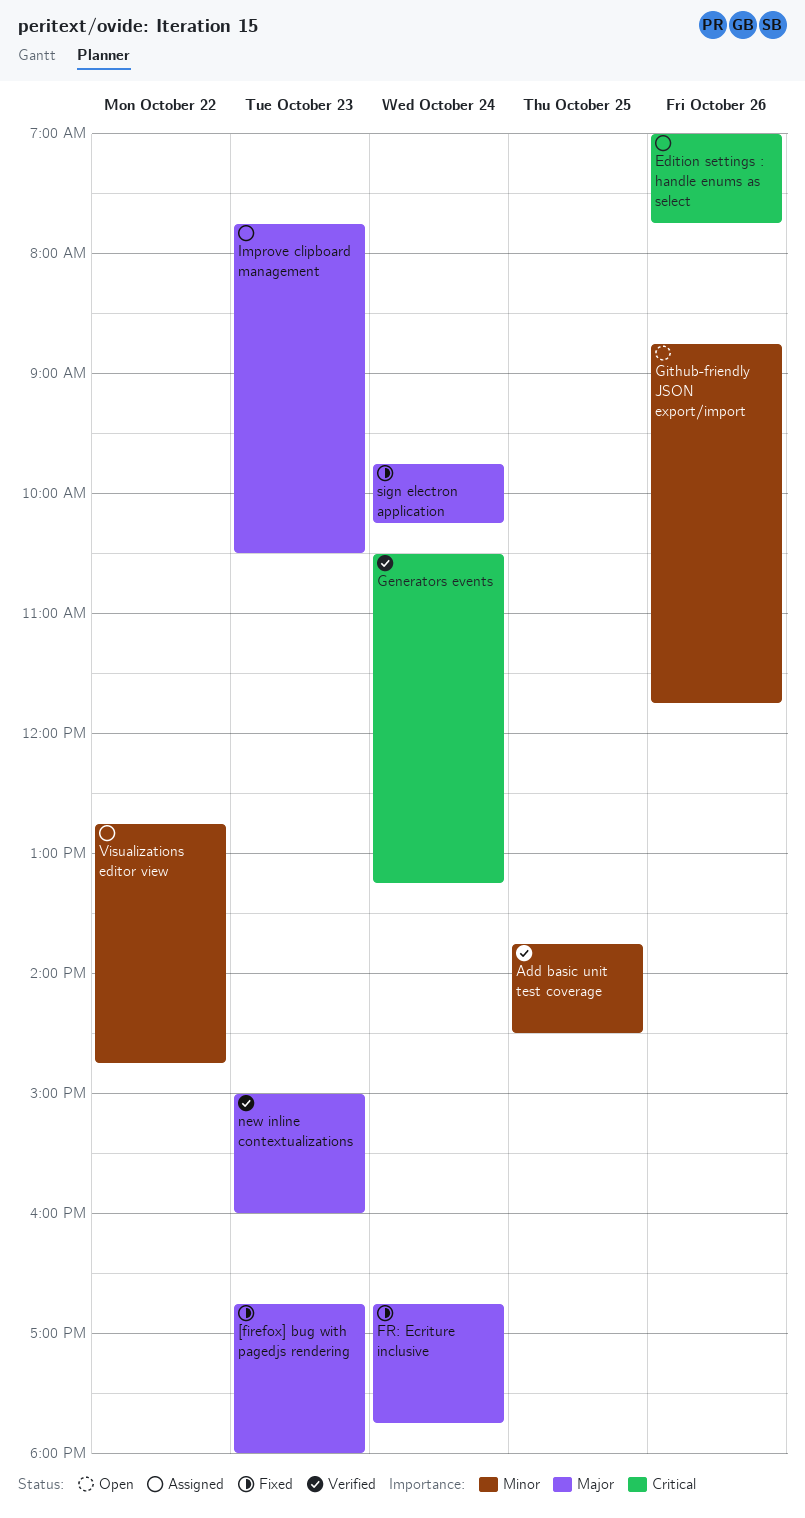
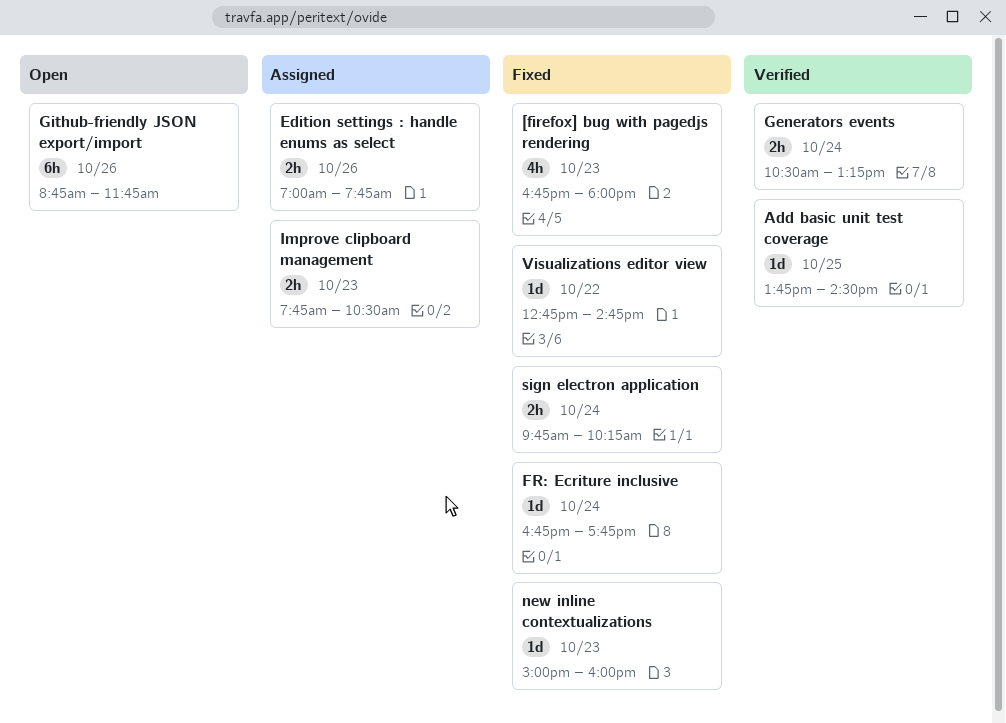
new inline contextualizations, status: Verified -> Fixed
Visualizations editor view, status: Assigned -> Fixed

